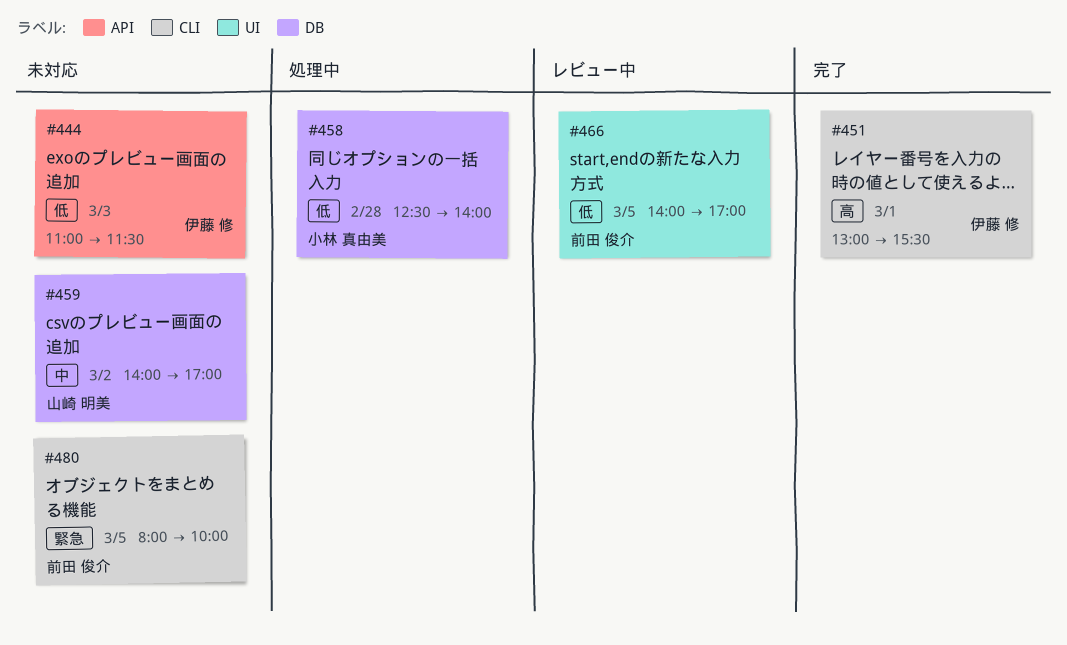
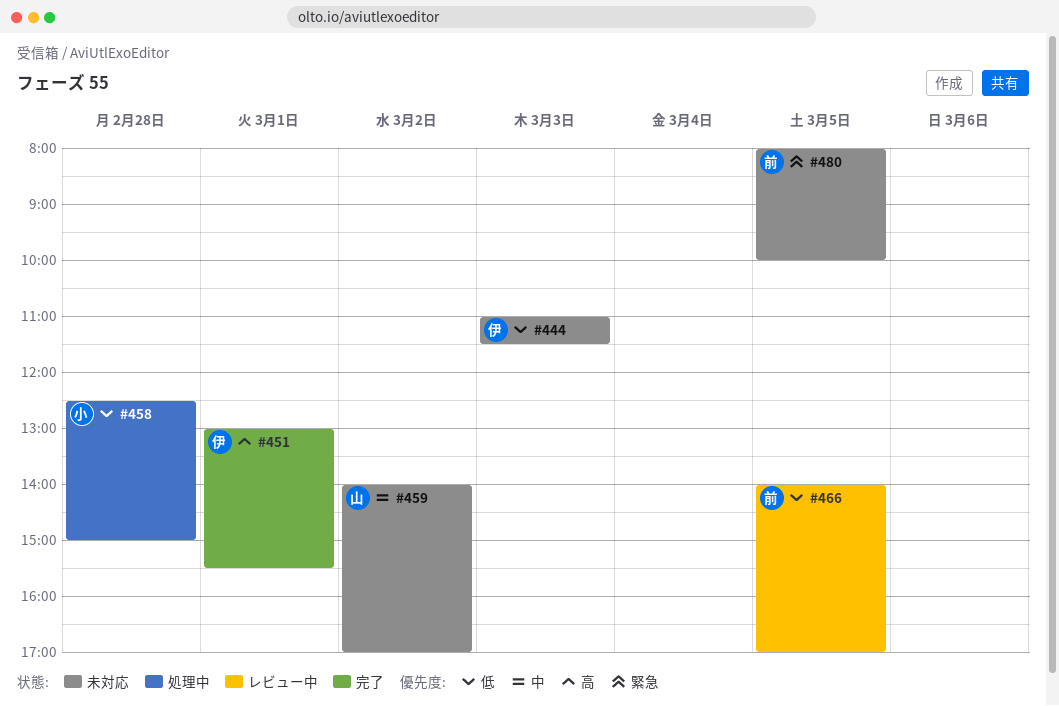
#458, ends: 14:00 -> 15:00

